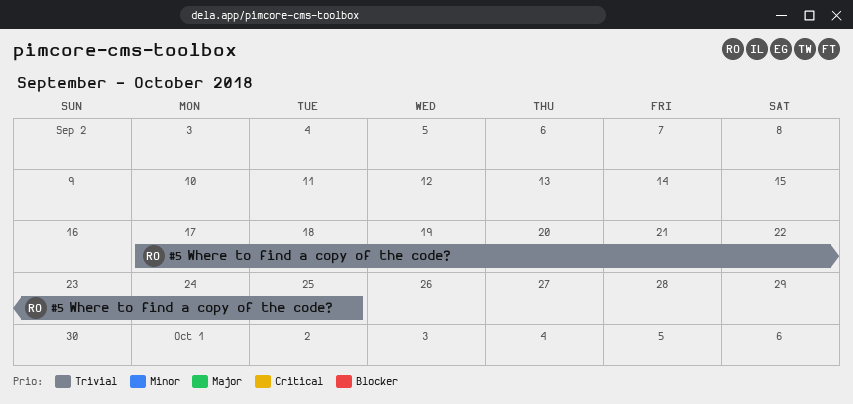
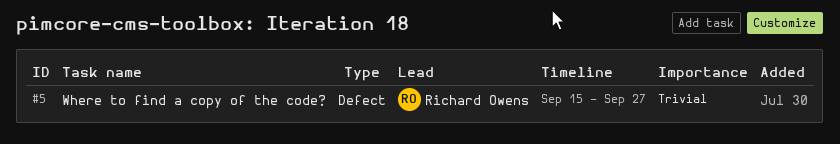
#5, start: Sep 17 -> Sep 15
#5, due: Sep 25 -> Sep 27

